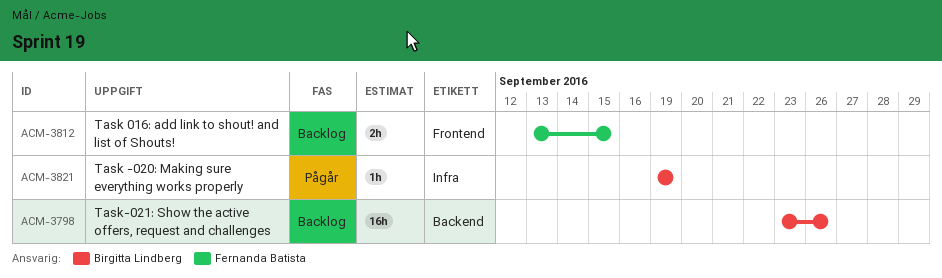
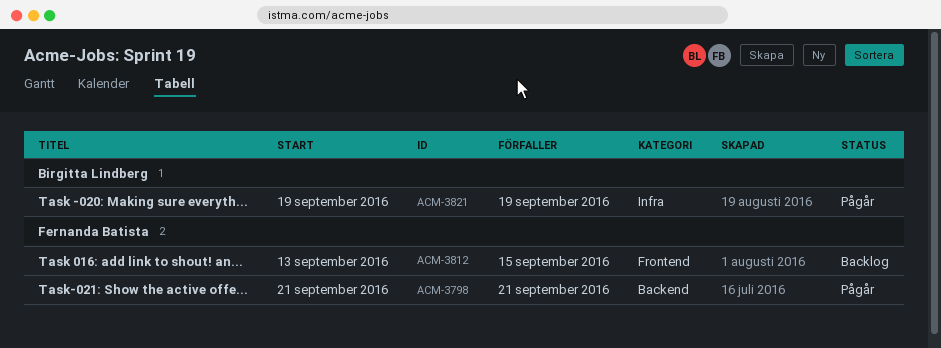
ACM-3798, status: Backlog -> Pågår
ACM-3798, owner: Birgitta Lindberg -> Fernanda Batista
ACM-3798, start: Sep 23 -> Sep 21
ACM-3798, due: Sep 26 -> Sep 21

